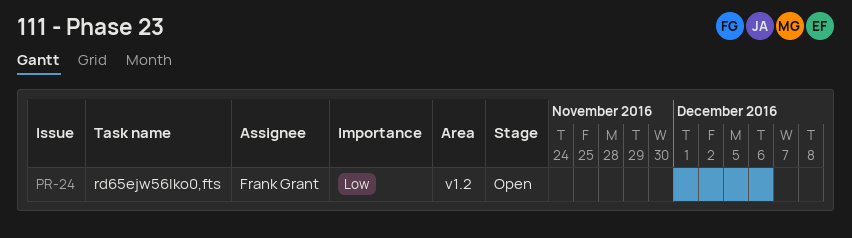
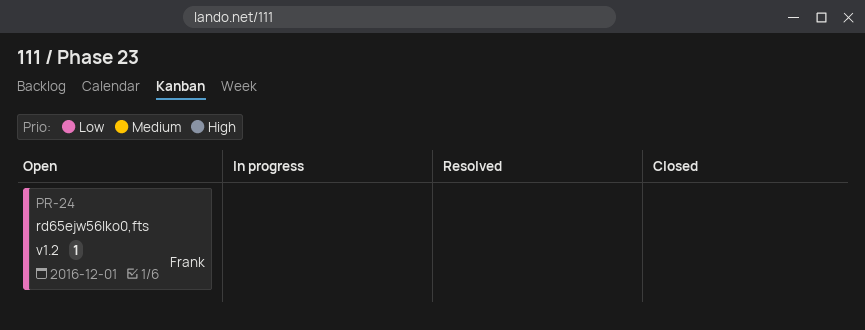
PR-24, due: Dec 6 -> Dec 1

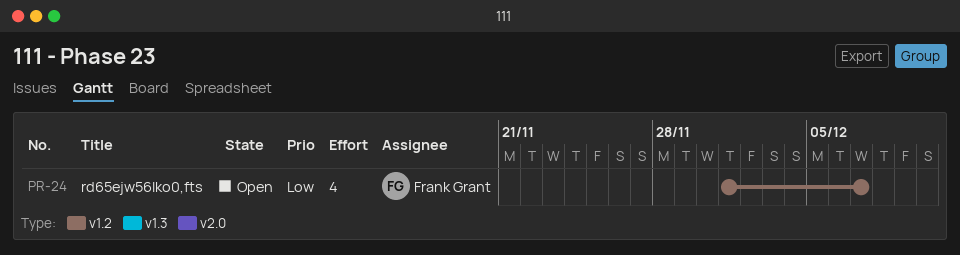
PR-24, estimate: 1 -> 4
PR-24, due: Dec 1 -> Dec 7

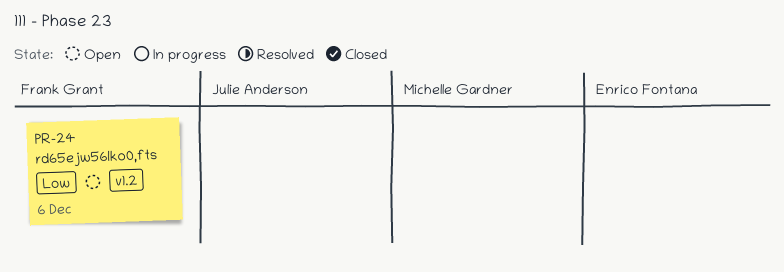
PR-24, due: Dec 7 -> Dec 6

